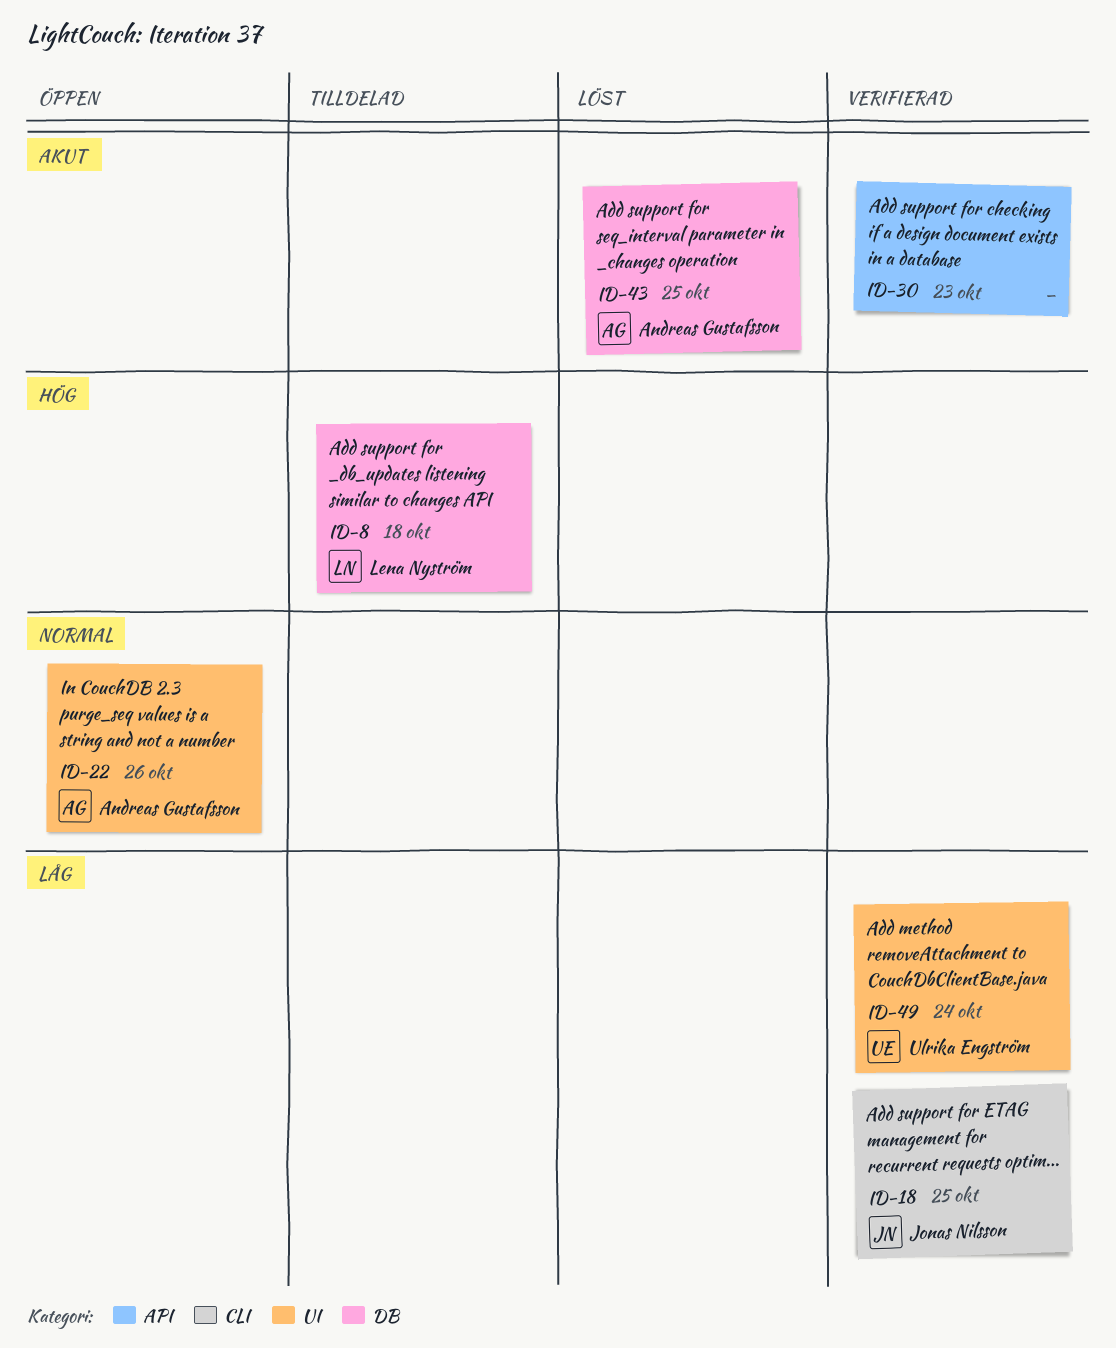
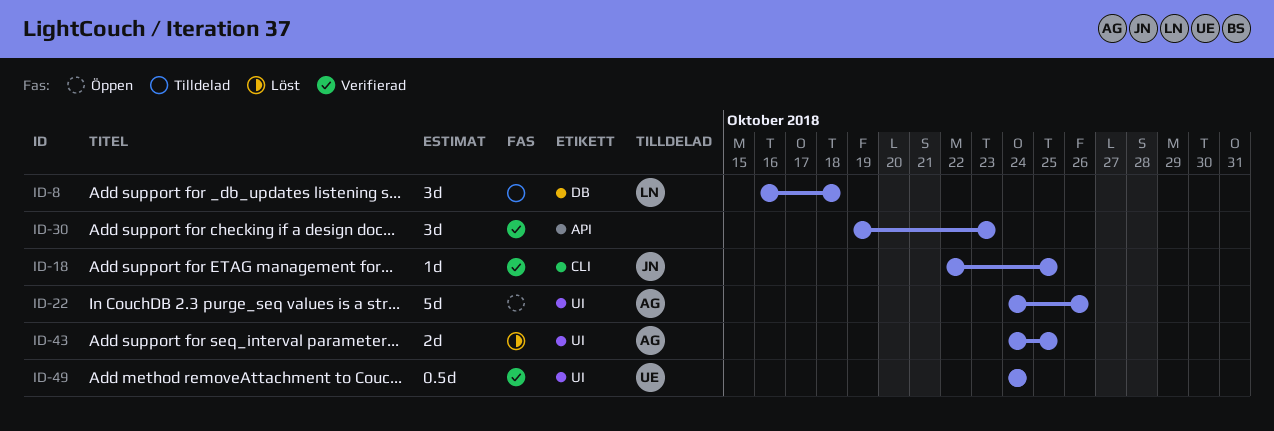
ID-43, label: DB -> UI

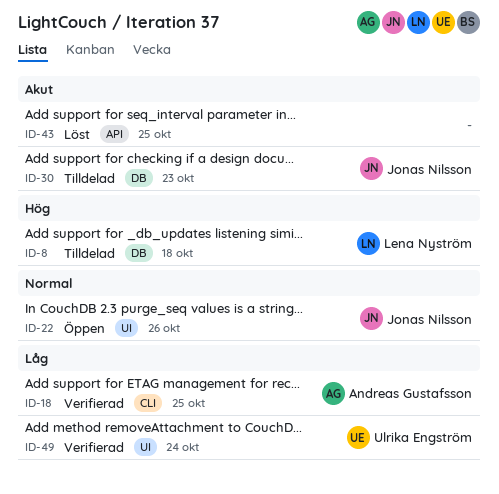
ID-18, owner: Jonas Nilsson -> Andreas Gustafsson
ID-22, owner: Andreas Gustafsson -> Jonas Nilsson
ID-30, status: Verifierad -> Tilldelad
ID-30, owner: none -> Jonas Nilsson
ID-30, label: API -> DB
ID-43, owner: Andreas Gustafsson -> none
ID-43, label: UI -> API

